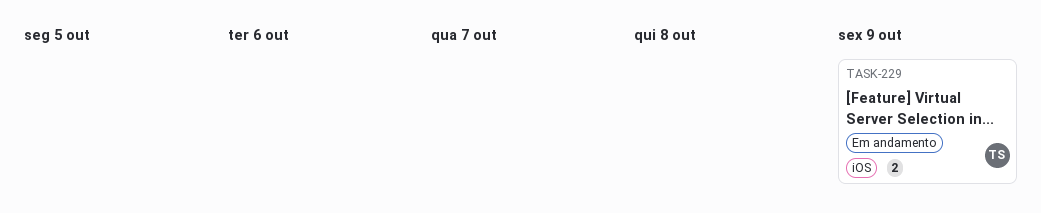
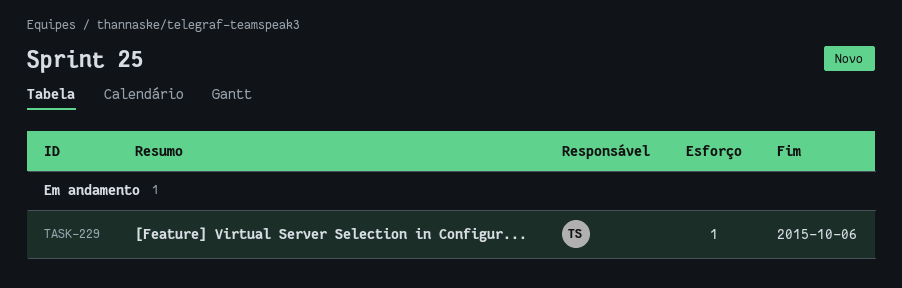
TASK-229, estimate: 2 -> 1
TASK-229, due: Oct 9 -> Oct 6

